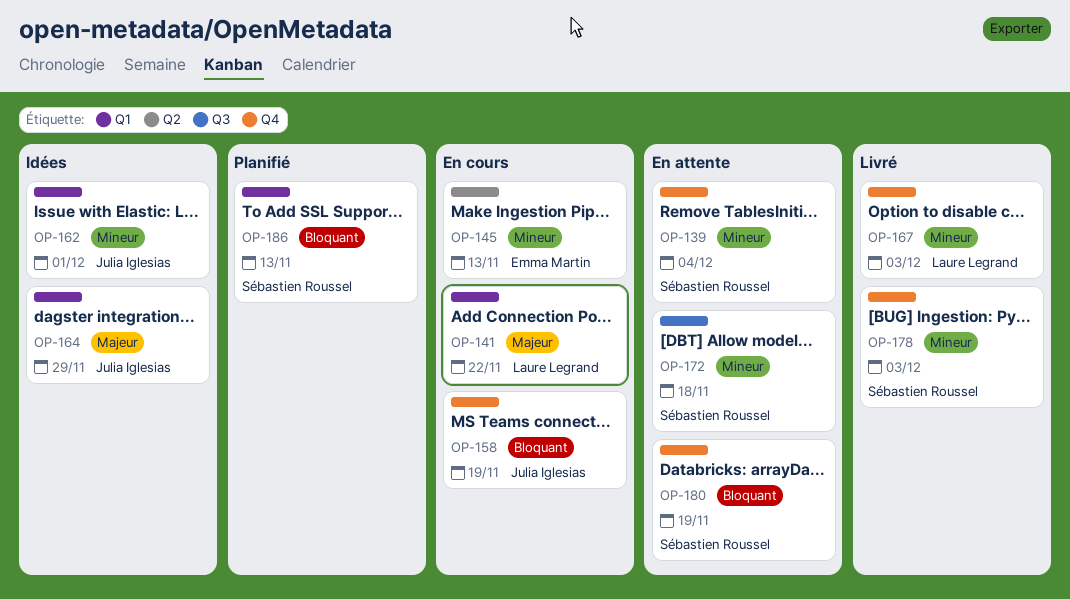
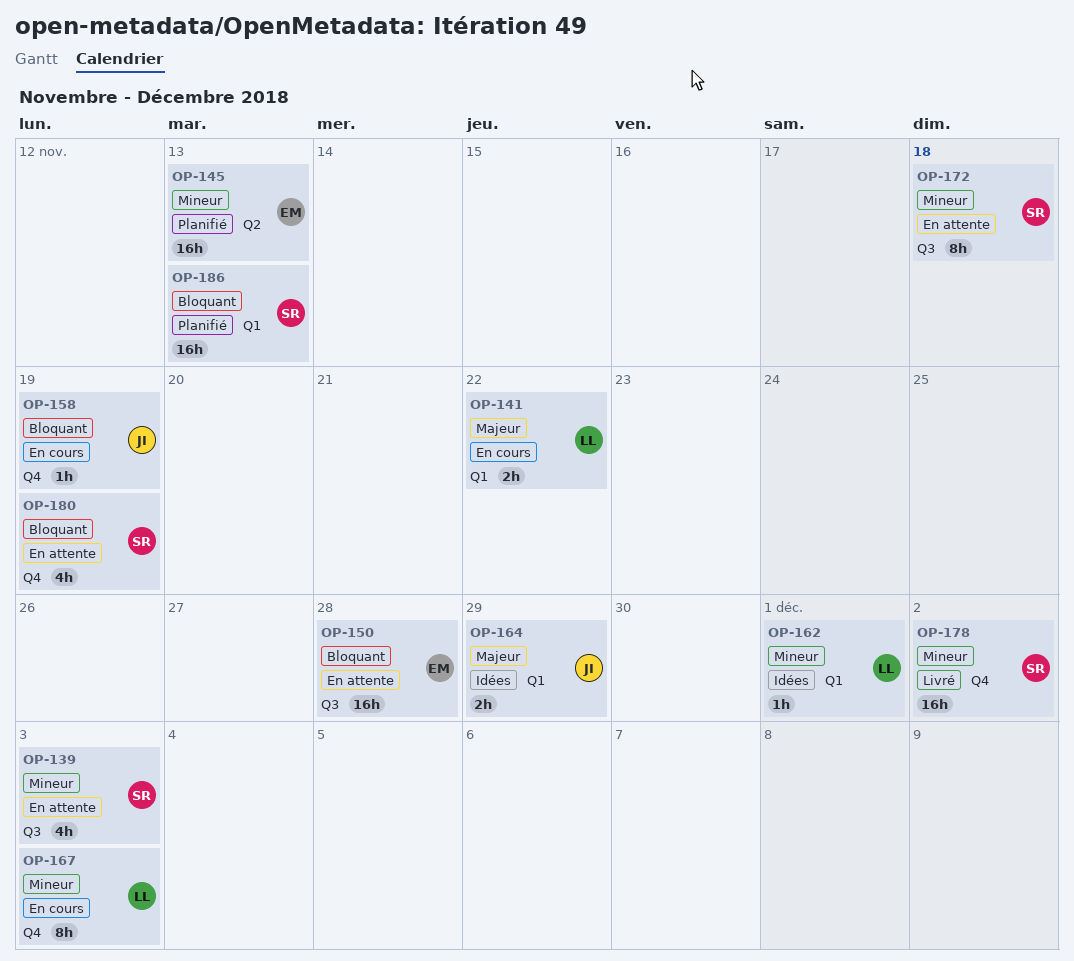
OP-139, label: Q4 -> Q3
OP-139, due: Dec 4 -> Dec 3
OP-145, status: En cours -> Planifié
OP-150: none -> present
OP-162, owner: Julia Iglesias -> Laure Legrand
OP-167, status: Livré -> En cours
OP-178, due: Dec 3 -> Dec 2

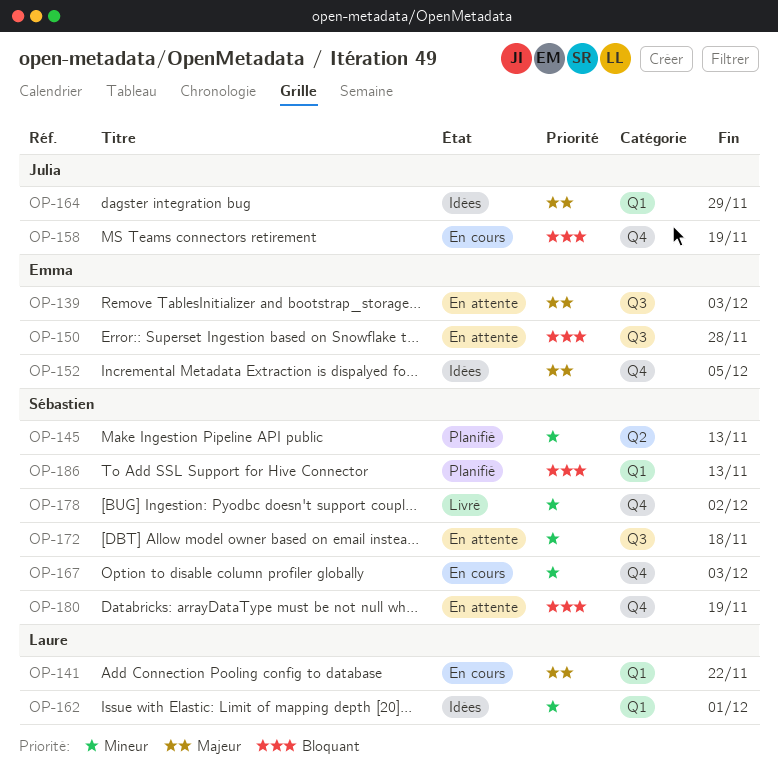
OP-139, owner: Sébastien -> Emma
OP-139, priority: Mineur -> Majeur
OP-145, owner: Emma -> Sébastien
OP-152: none -> present
OP-167, owner: Laure -> Sébastien

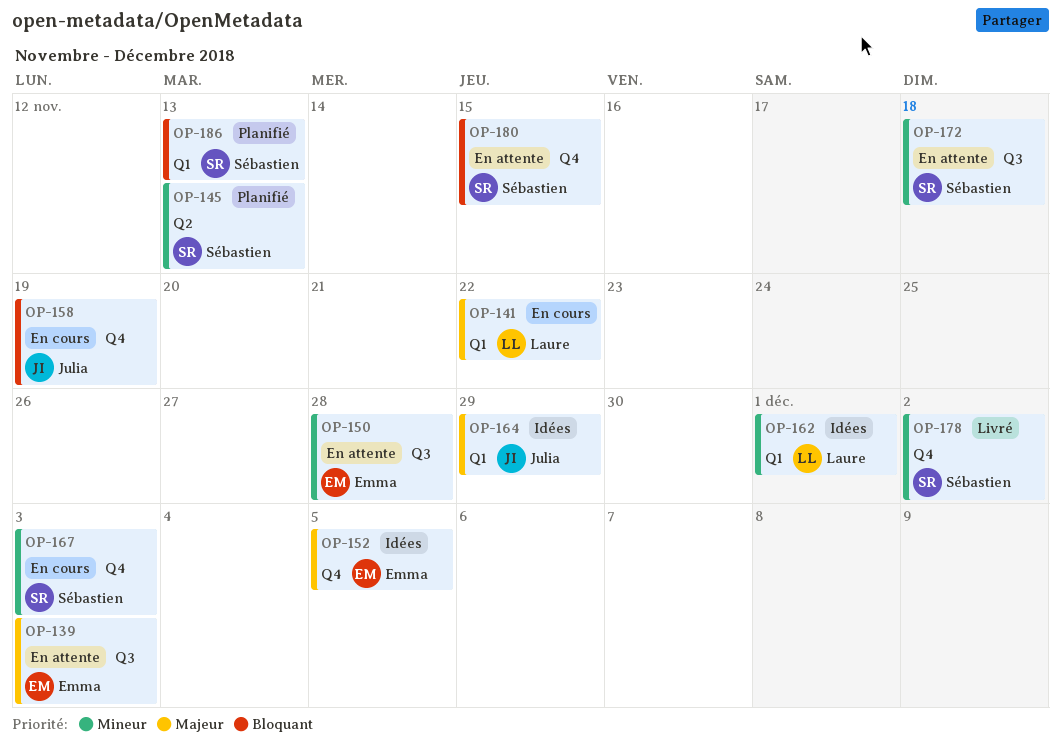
OP-150, priority: Bloquant -> Mineur
OP-180, due: Nov 19 -> Nov 15

